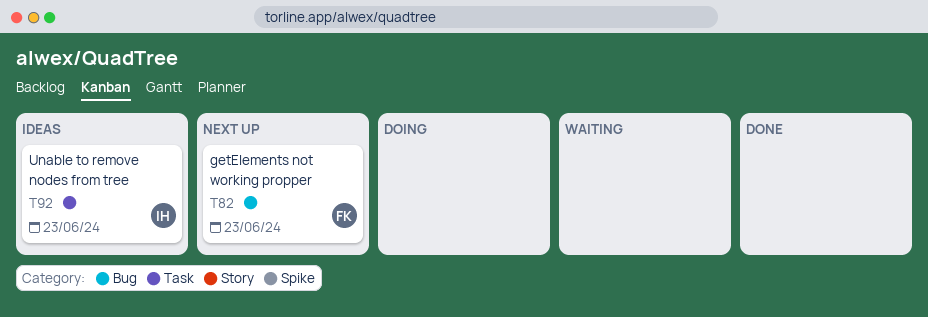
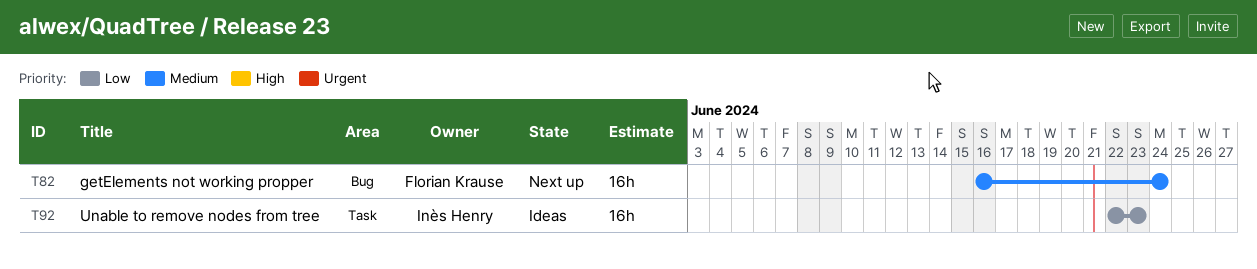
T82, due: Jun 23 -> Jun 24

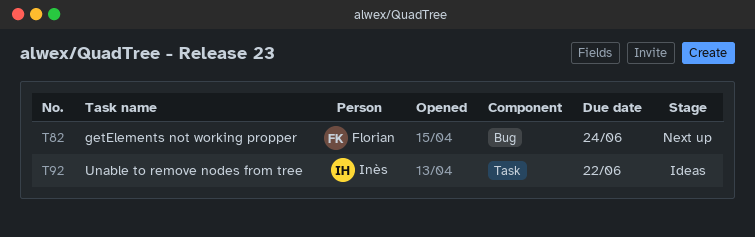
T92, due: Jun 23 -> Jun 22

